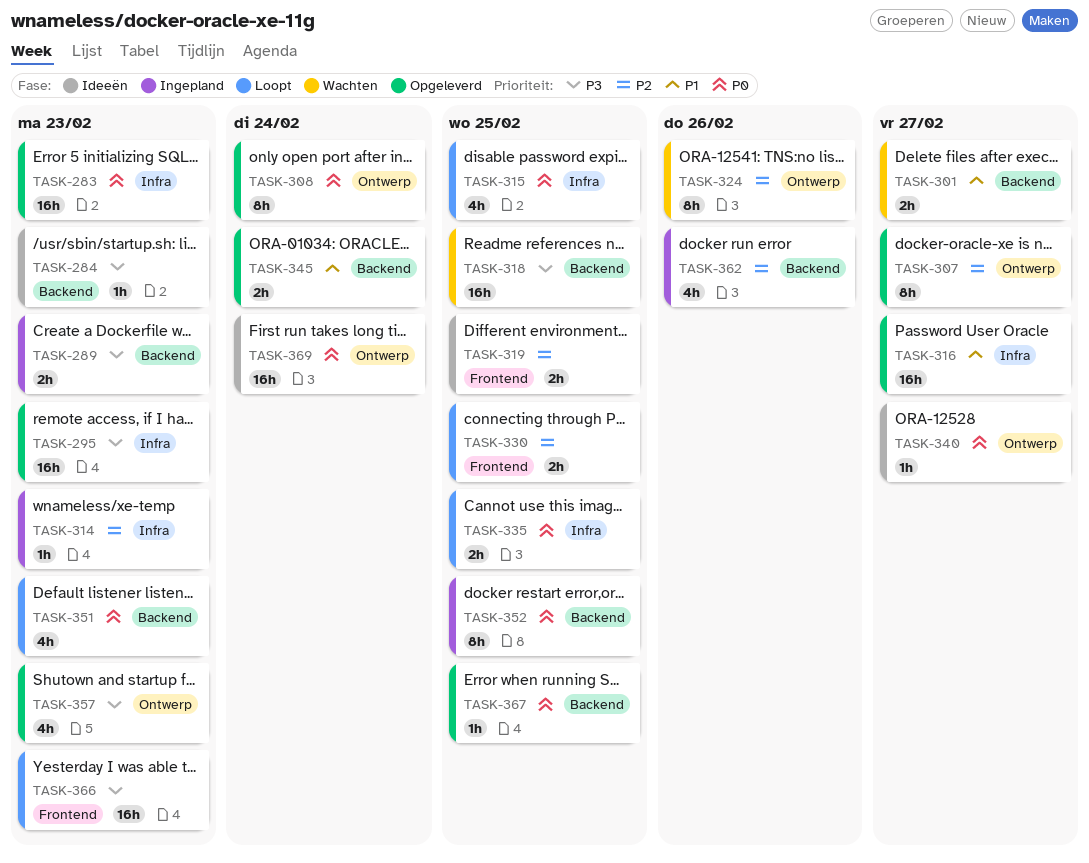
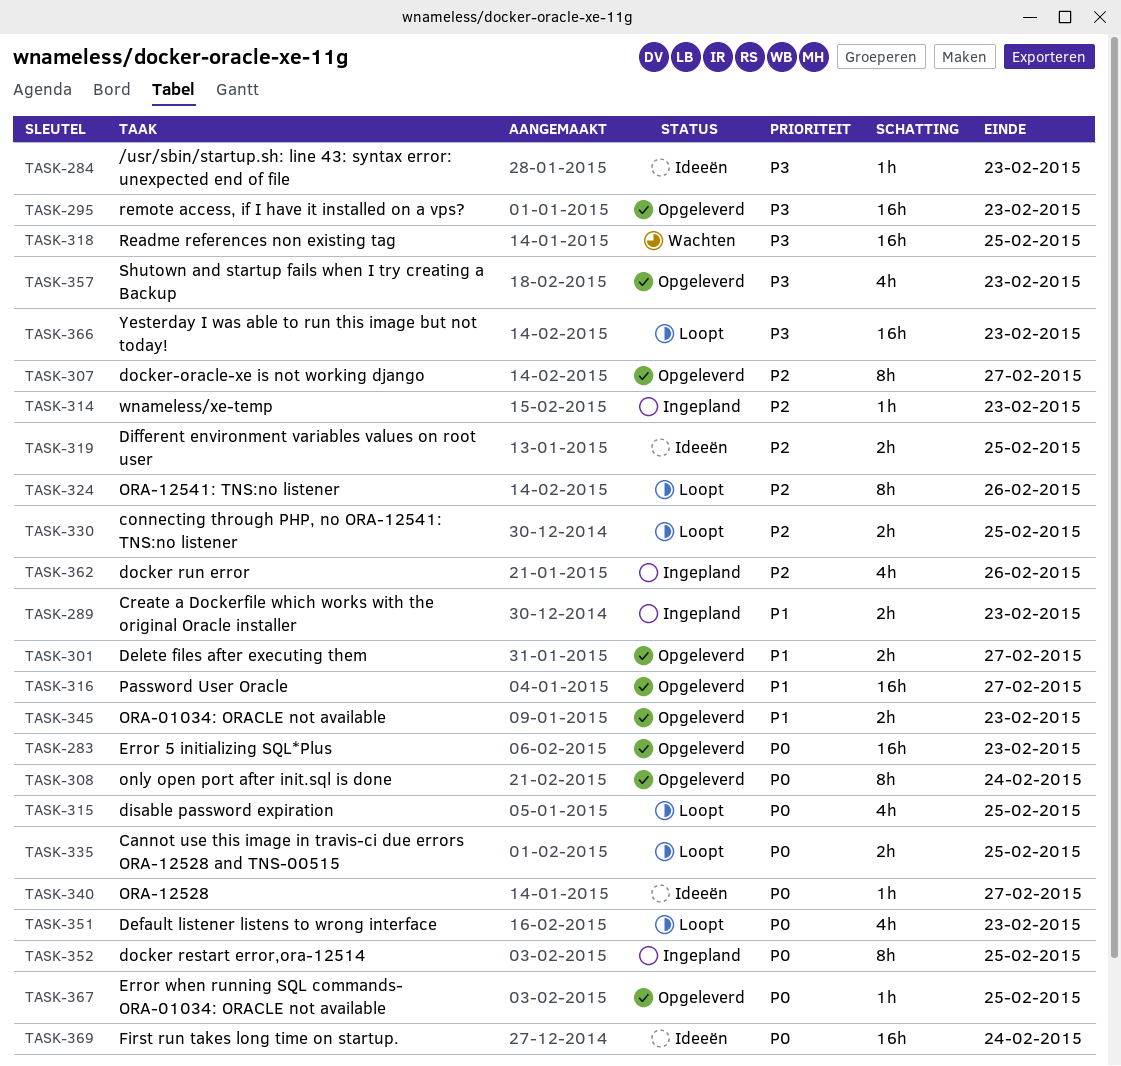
TASK-289, priority: P3 -> P1
TASK-301, status: Wachten -> Opgeleverd
TASK-324, status: Wachten -> Loopt
TASK-345, due: Feb 24 -> Feb 23

